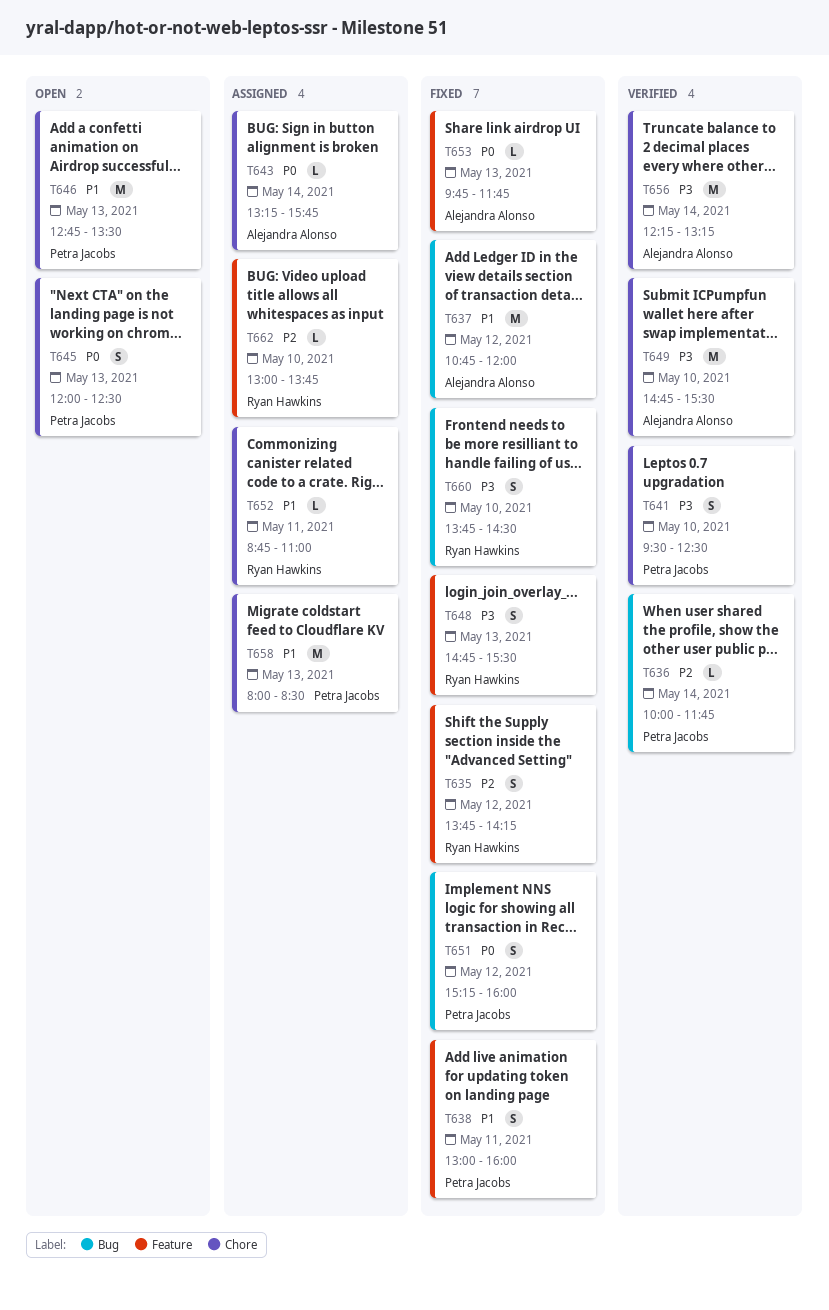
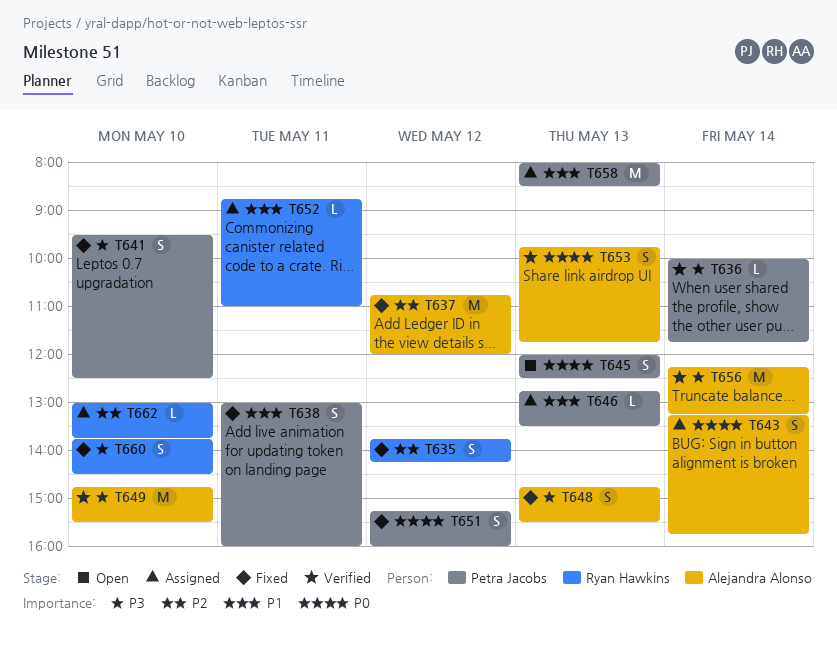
T636, priority: P2 -> P3
T637, priority: P1 -> P2
T641, status: Verified -> Fixed
T643, estimate: L -> S
T646, status: Open -> Assigned
T646, estimate: M -> L
T648, owner: Ryan Hawkins -> Alejandra Alonso
T653, status: Fixed -> Verified
T653, estimate: L -> S

